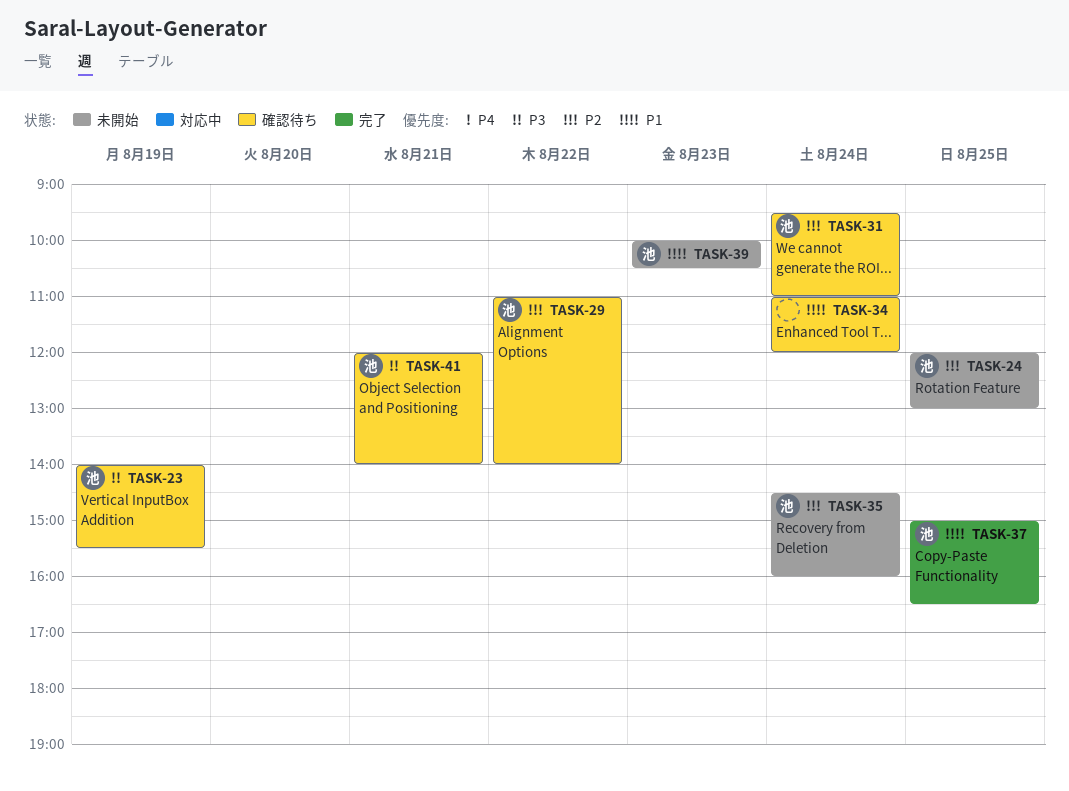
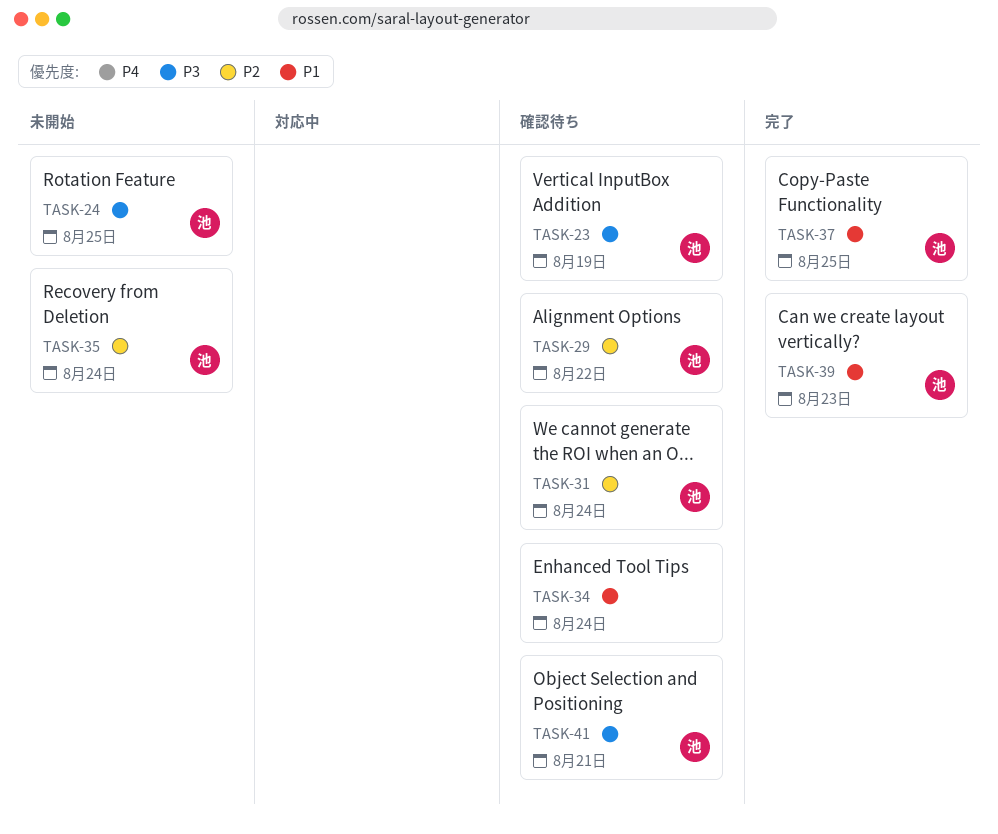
TASK-24, priority: P2 -> P3
TASK-39, status: 未開始 -> 完了

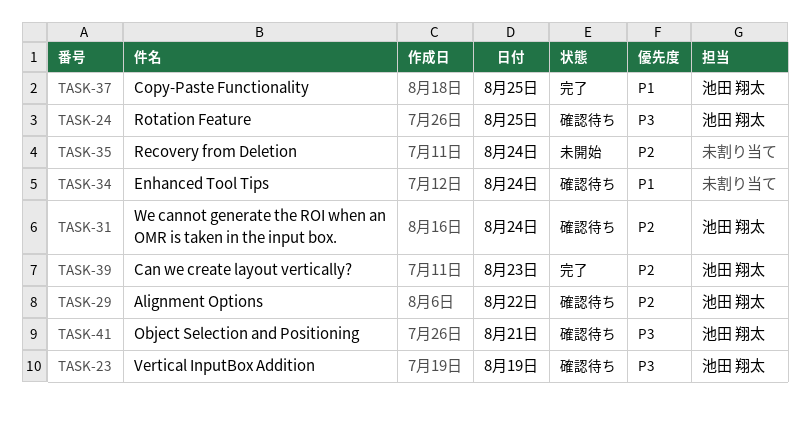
TASK-24, status: 未開始 -> 確認待ち
TASK-35, owner: 池田 翔太 -> none
TASK-39, priority: P1 -> P2

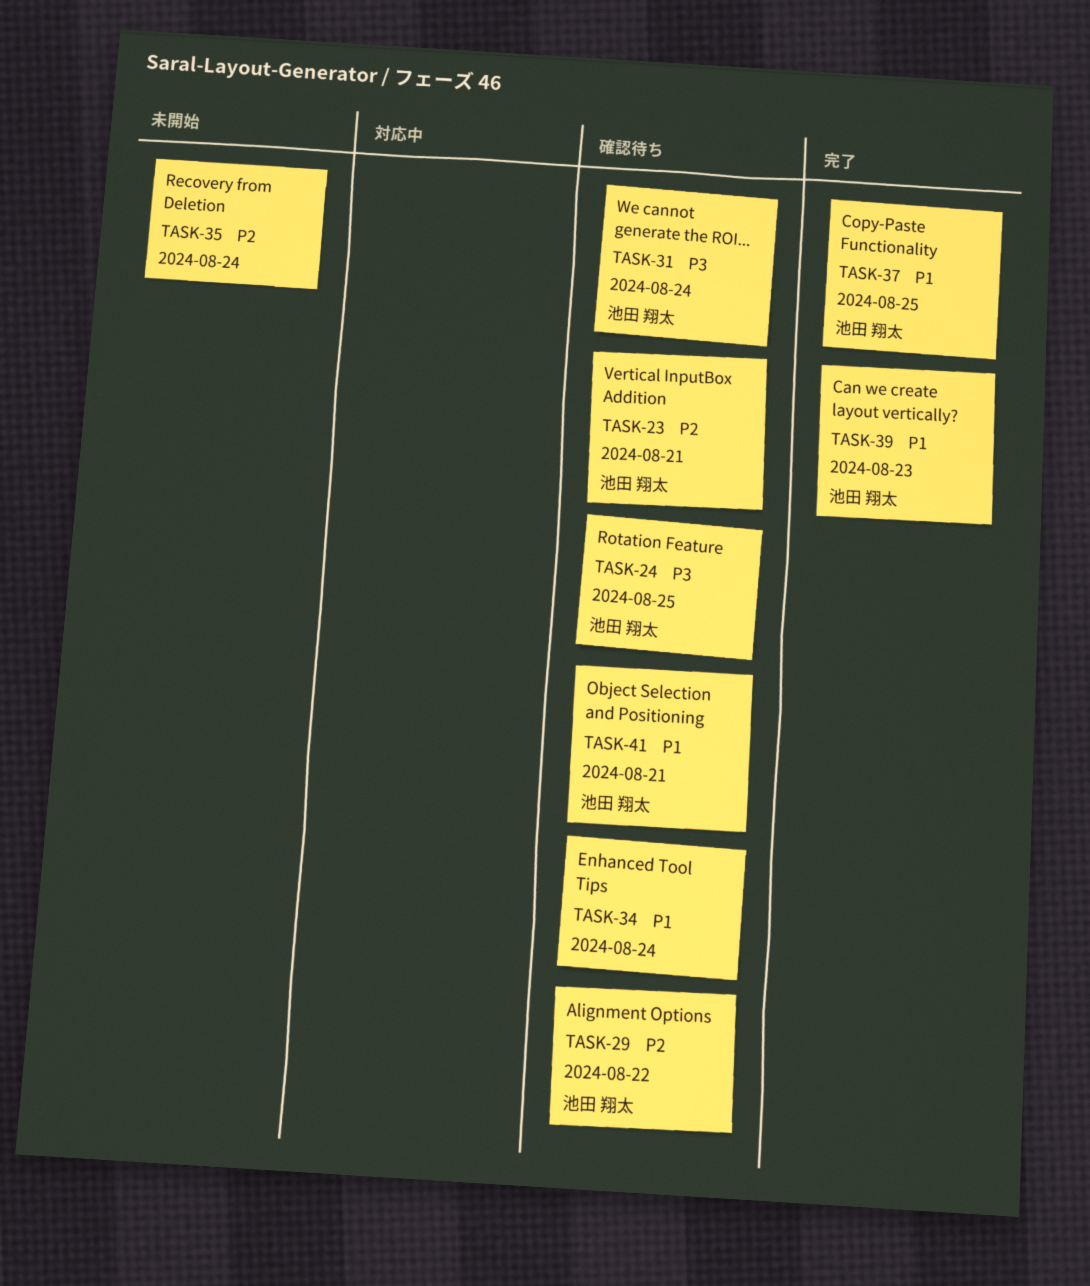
TASK-23, priority: P3 -> P2
TASK-23, day: Aug 19 -> Aug 21
TASK-31, priority: P2 -> P3
TASK-39, priority: P2 -> P1
TASK-41, priority: P3 -> P1

